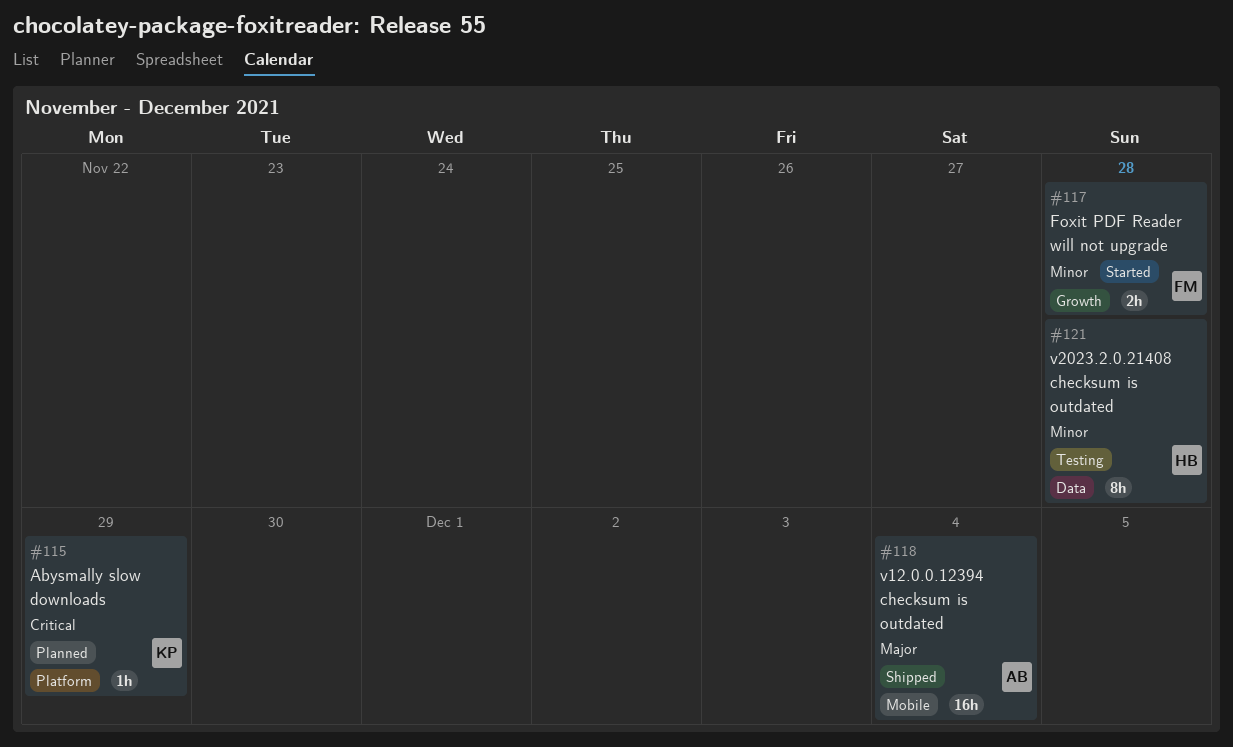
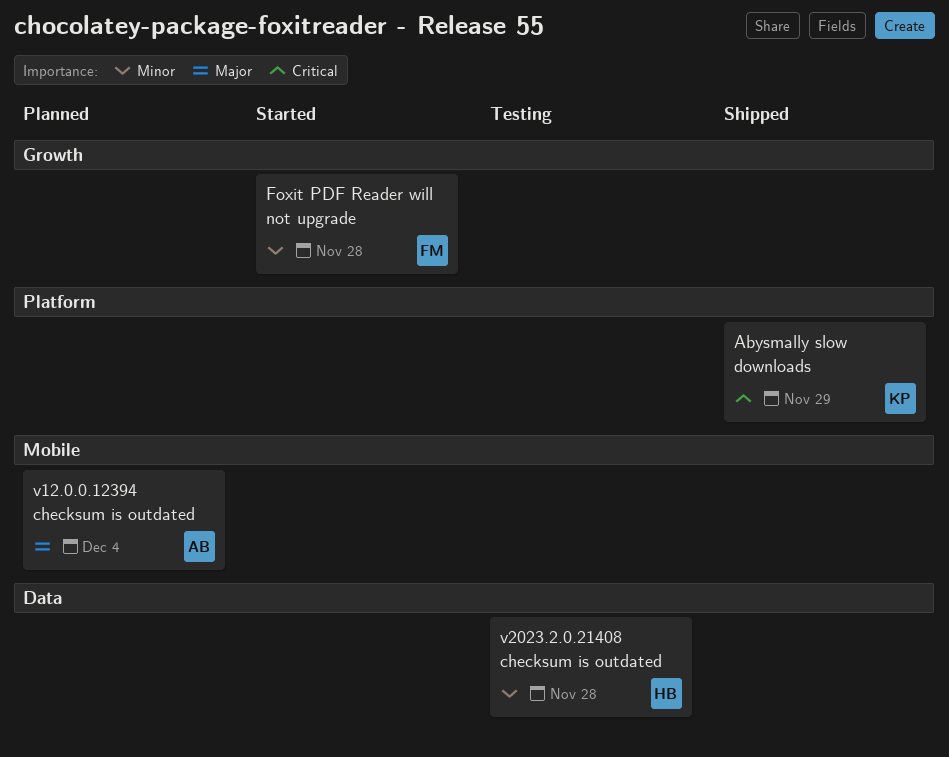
Abysmally slow downloads, status: Planned -> Shipped
v12.0.0.12394 checksum is outdated, status: Shipped -> Planned

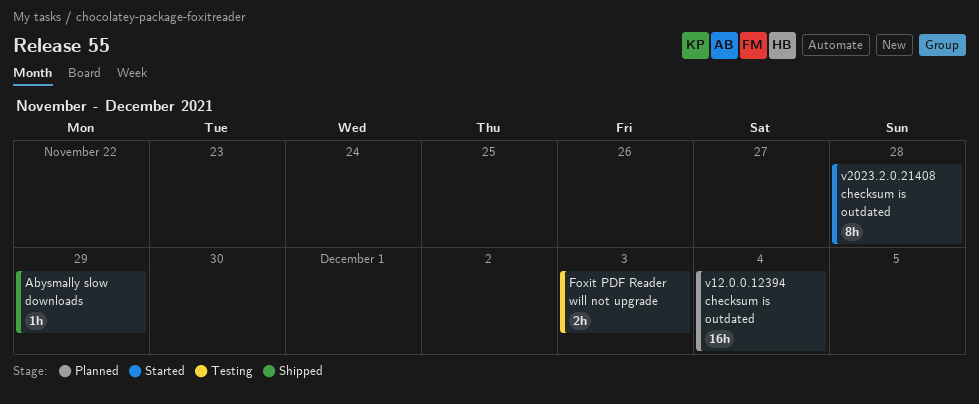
Foxit PDF Reader will not upgrade, status: Started -> Testing
Foxit PDF Reader will not upgrade, due: Nov 28 -> Dec 3
v2023.2.0.21408 checksum is outdated, status: Testing -> Started

